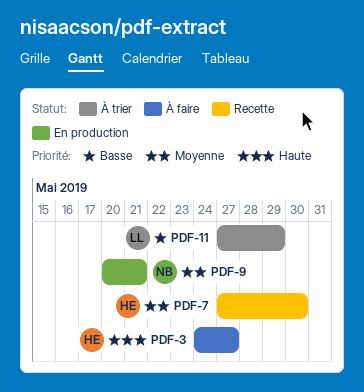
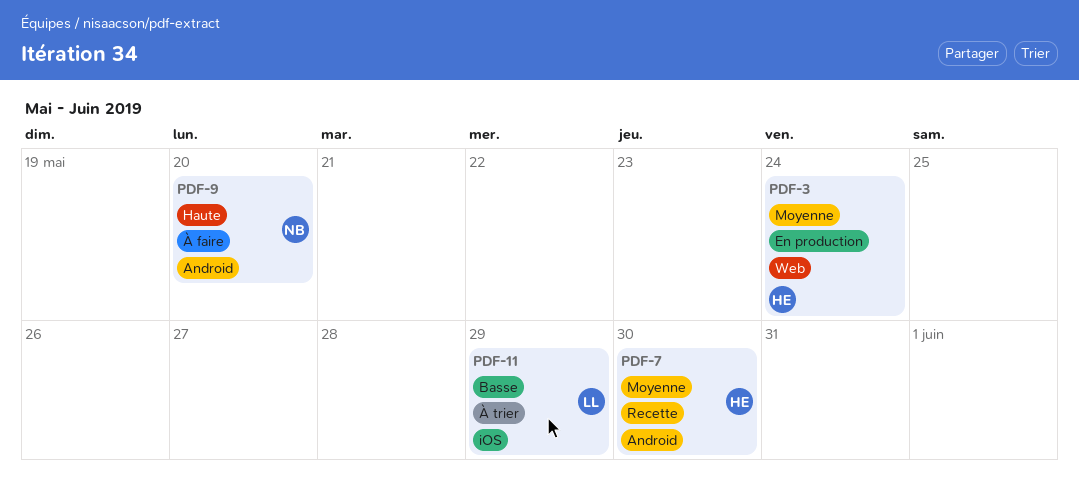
PDF-3, status: À faire -> En production
PDF-3, priority: Haute -> Moyenne
PDF-3, due: May 27 -> May 24
PDF-9, status: En production -> À faire
PDF-9, priority: Moyenne -> Haute
PDF-9, due: May 21 -> May 20

